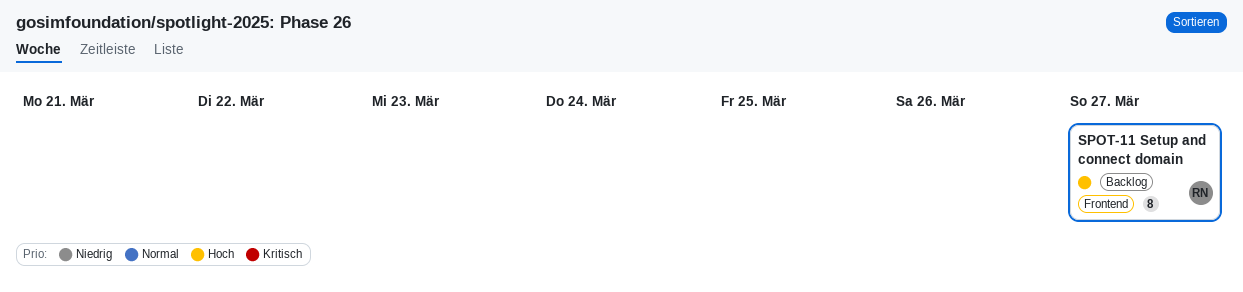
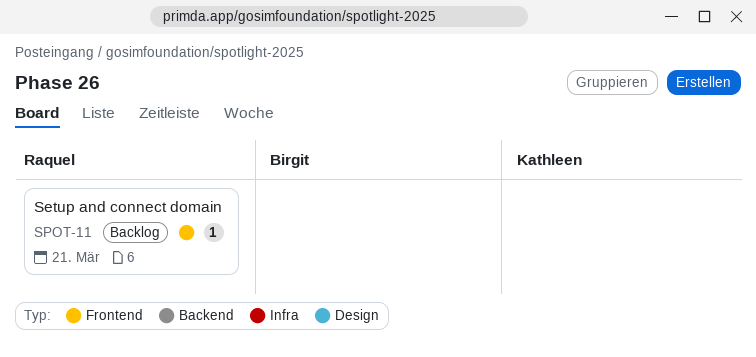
SPOT-11, estimate: 8 -> 1
SPOT-11, due: Mar 27 -> Mar 21

